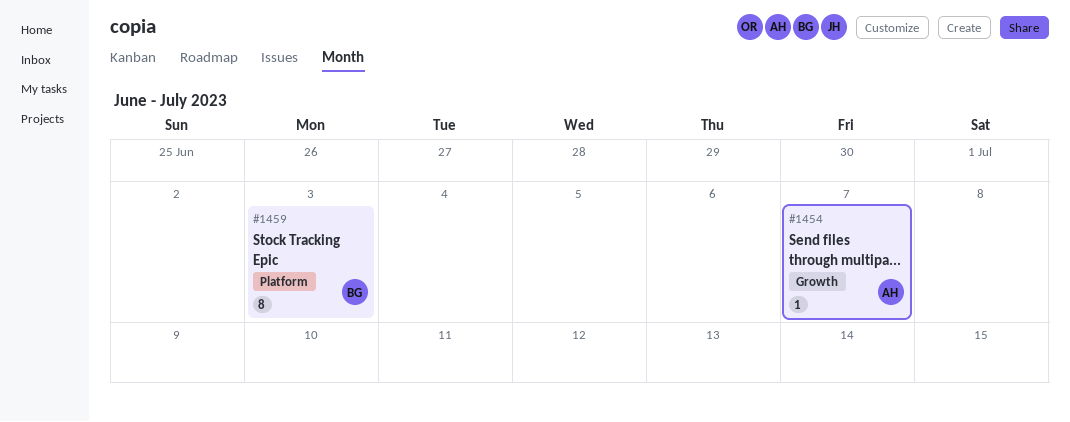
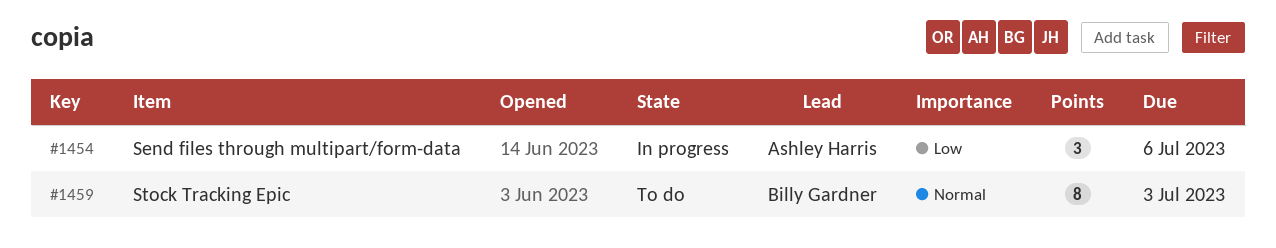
#1454, estimate: 1 -> 3
#1454, due: Jul 7 -> Jul 6

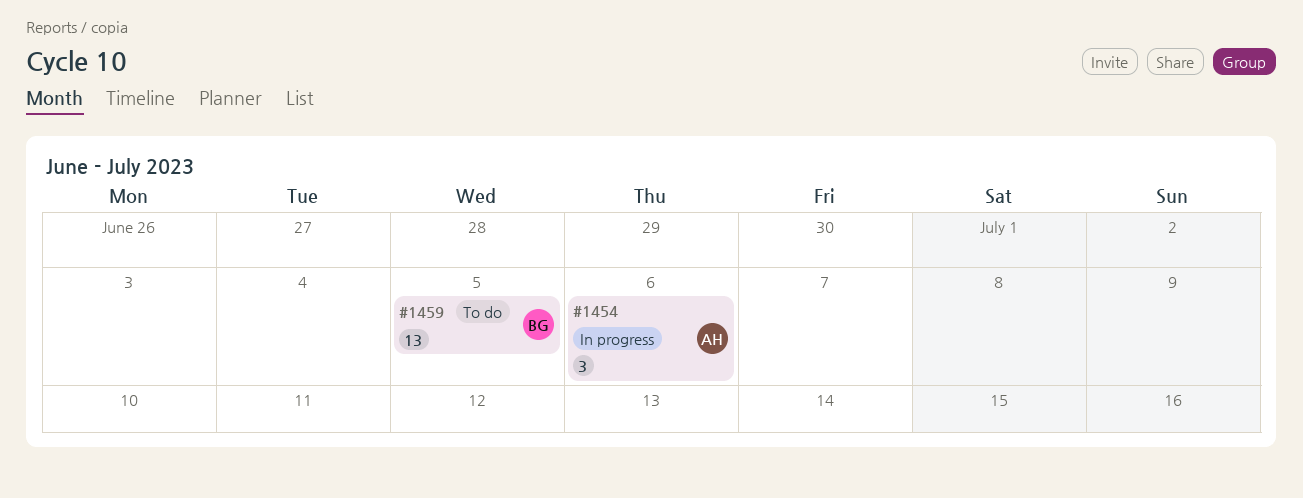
#1459, estimate: 8 -> 13
#1459, due: Jul 3 -> Jul 5

